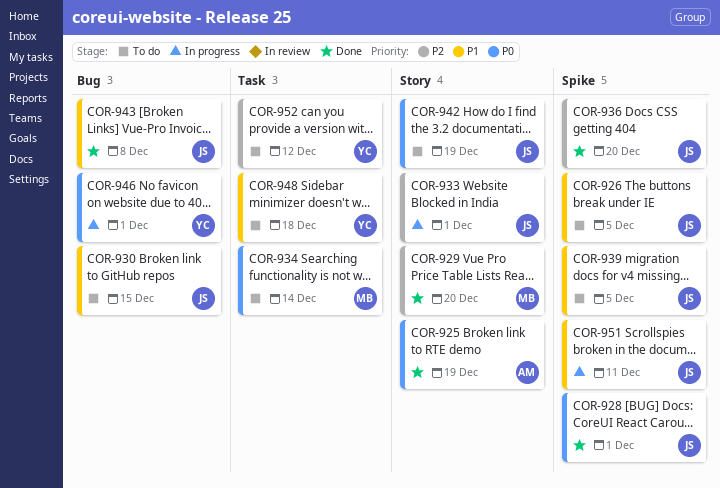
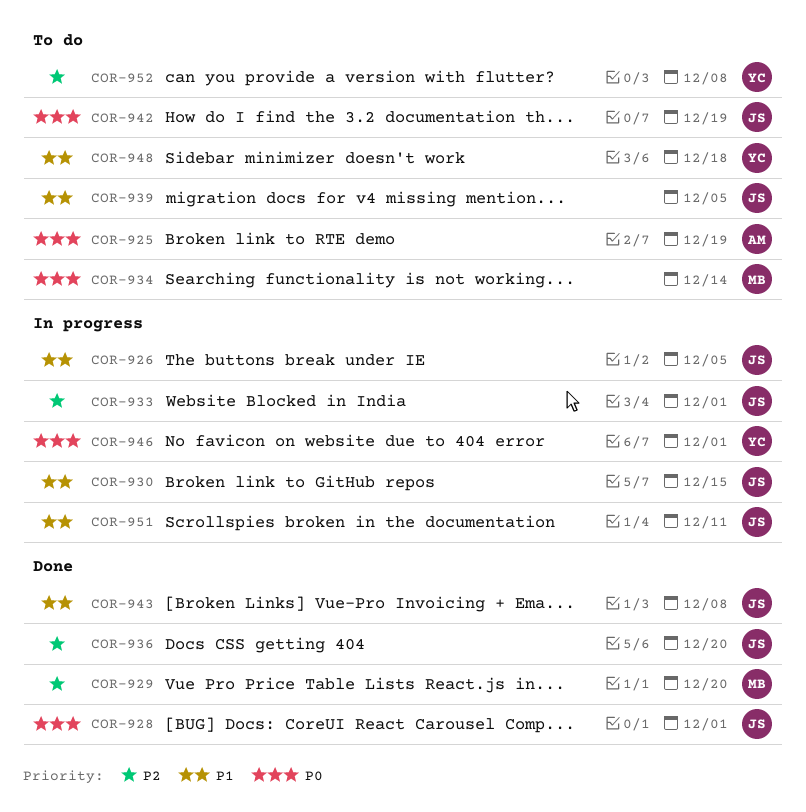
COR-925, status: Done -> To do
COR-926, status: To do -> In progress
COR-930, status: To do -> In progress
COR-952, due: Dec 12 -> Dec 8

